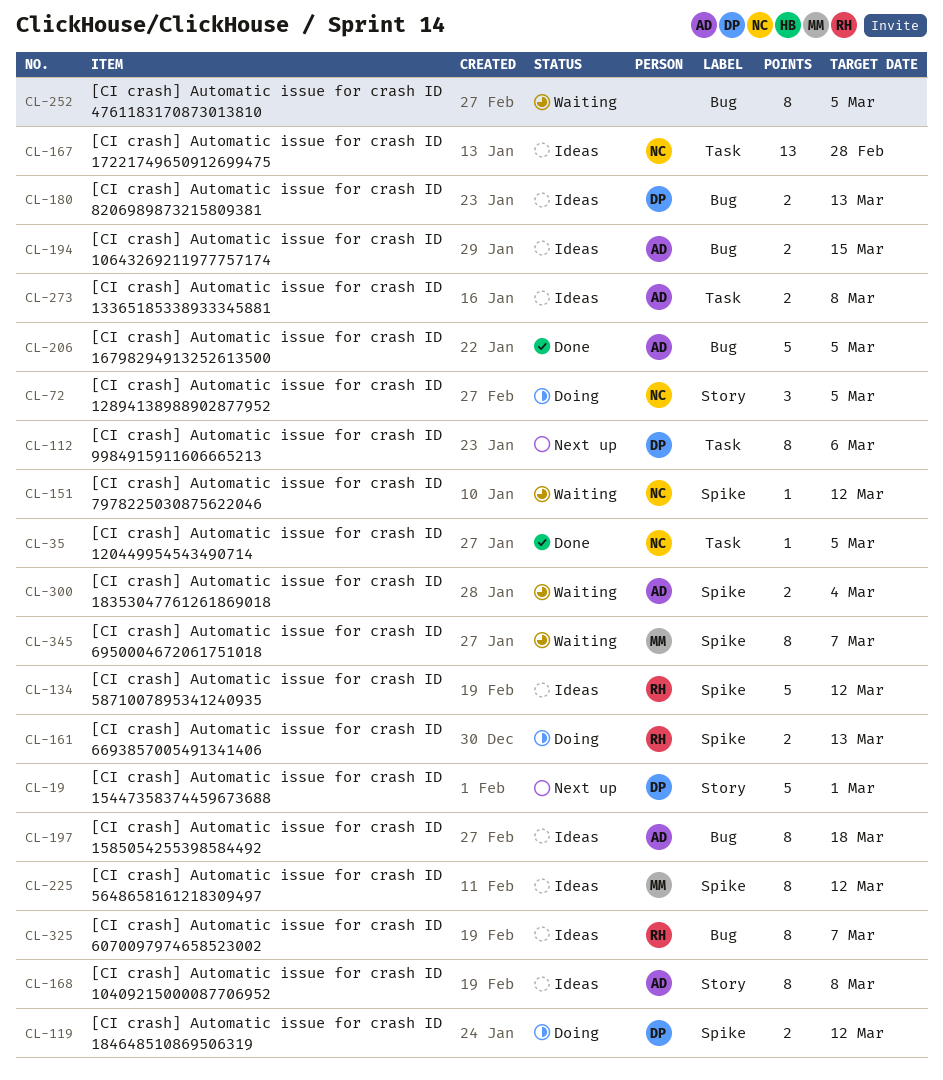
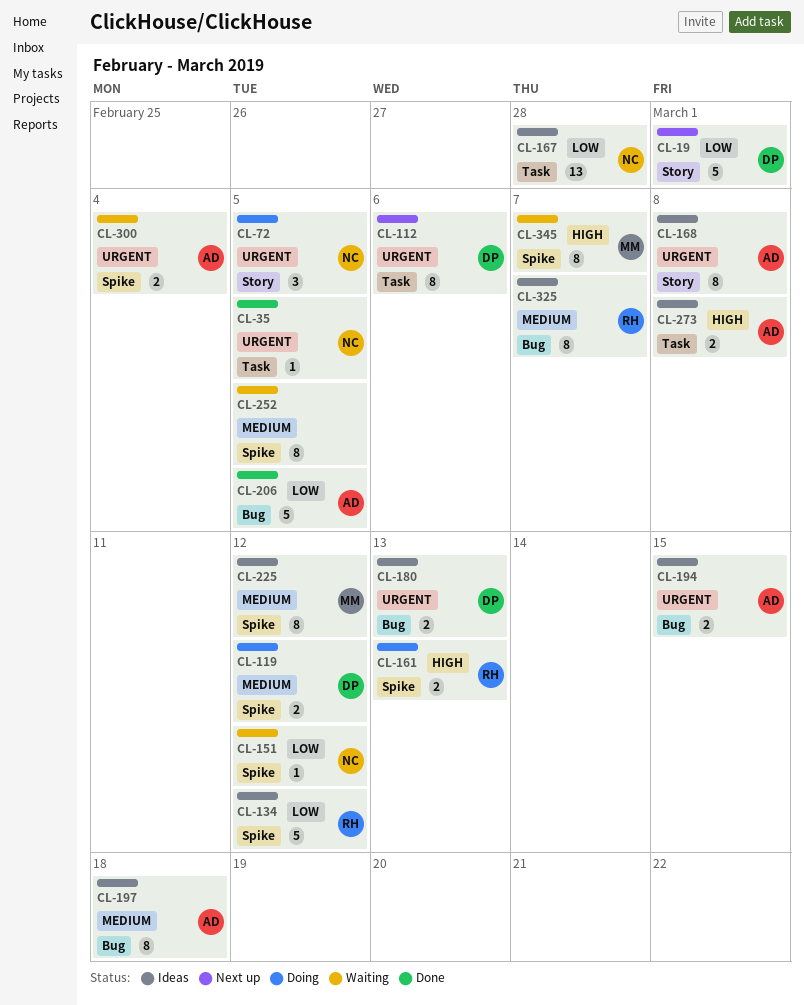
CL-252, label: Bug -> Spike

